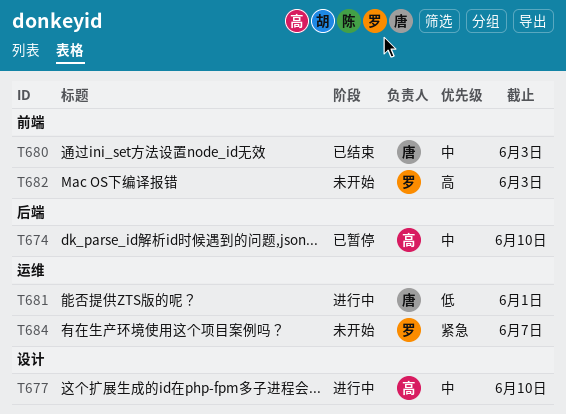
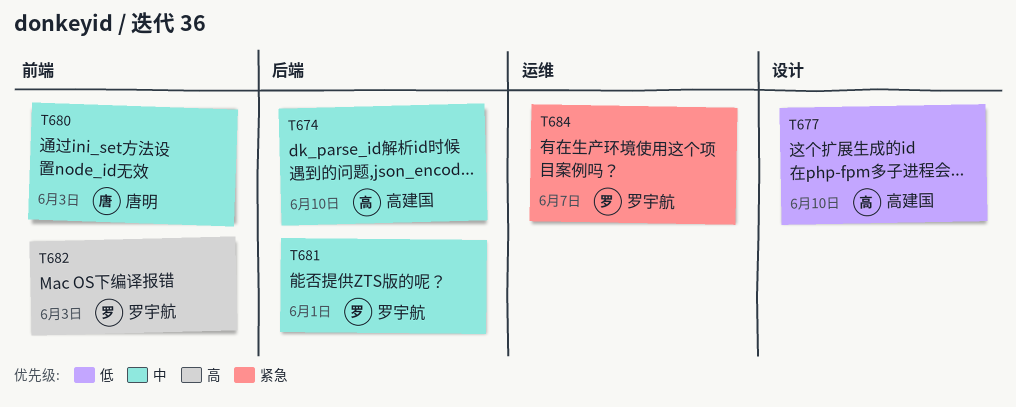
T677, priority: 中 -> 低
T681, owner: 唐明 -> 罗宇航
T681, priority: 低 -> 中
T681, label: 运维 -> 后端

